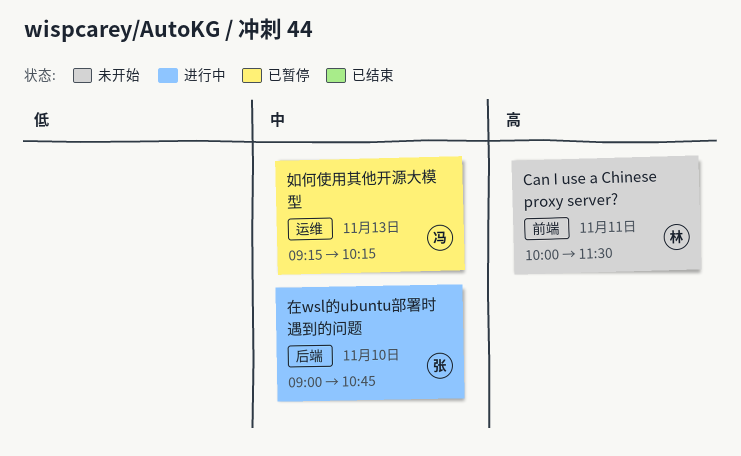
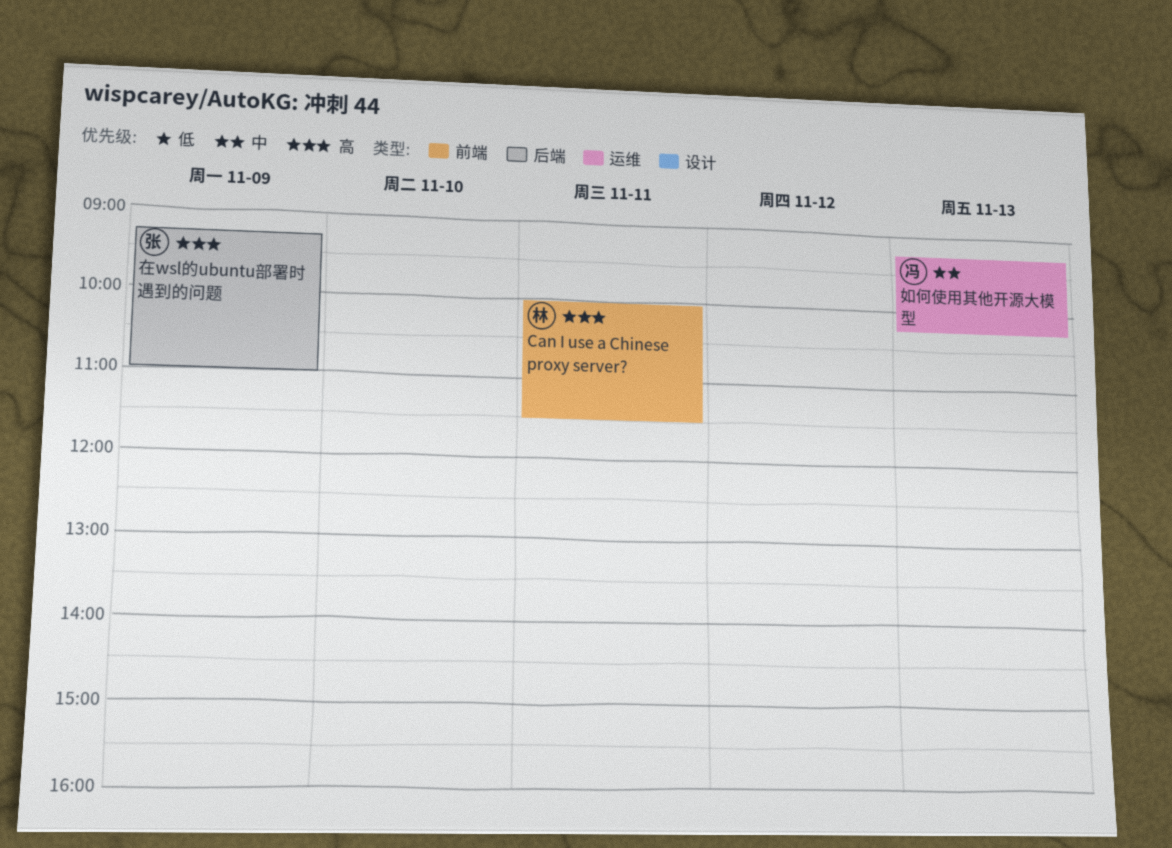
在wsl的ubuntu部署时遇到的问题, priority: 中 -> 高
在wsl的ubuntu部署时遇到的问题, day: Nov 10 -> Nov 9
在wsl的ubuntu部署时遇到的问题, begins: 09:00 -> 09:15
在wsl的ubuntu部署时遇到的问题, ends: 10:45 -> 11:00

